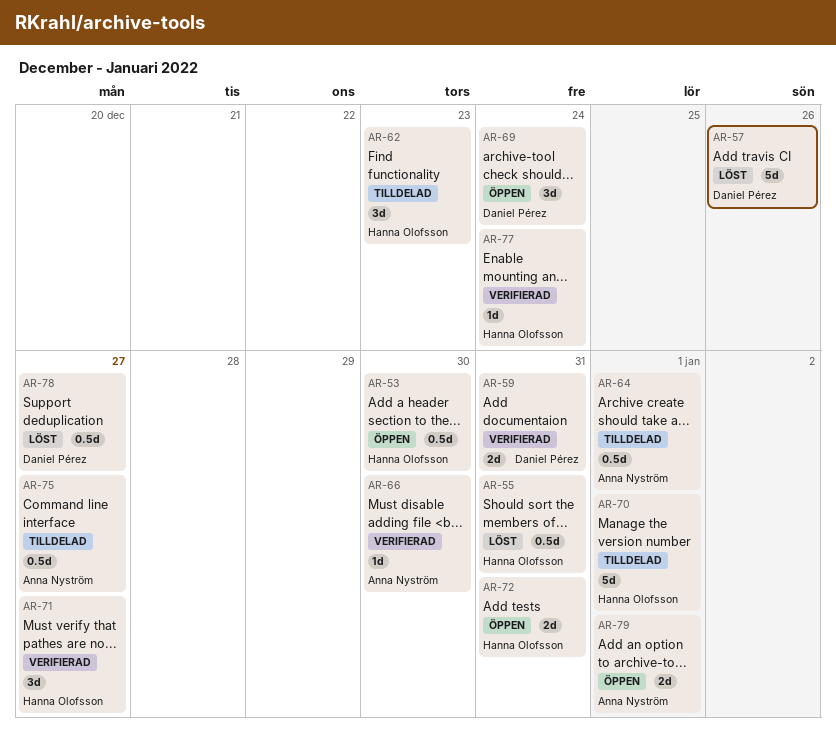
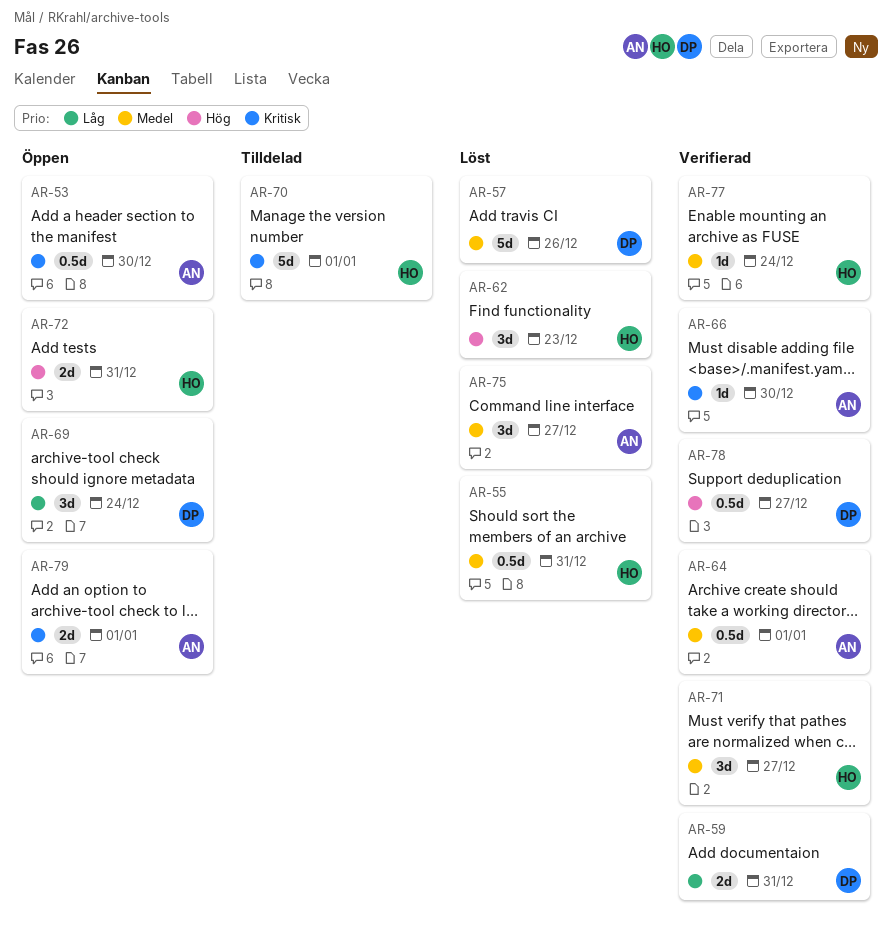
AR-53, owner: Hanna Olofsson -> Anna Nyström
AR-62, status: Tilldelad -> Löst
AR-64, status: Tilldelad -> Verifierad
AR-75, status: Tilldelad -> Löst
AR-75, estimate: 0.5d -> 3d
AR-78, status: Löst -> Verifierad

